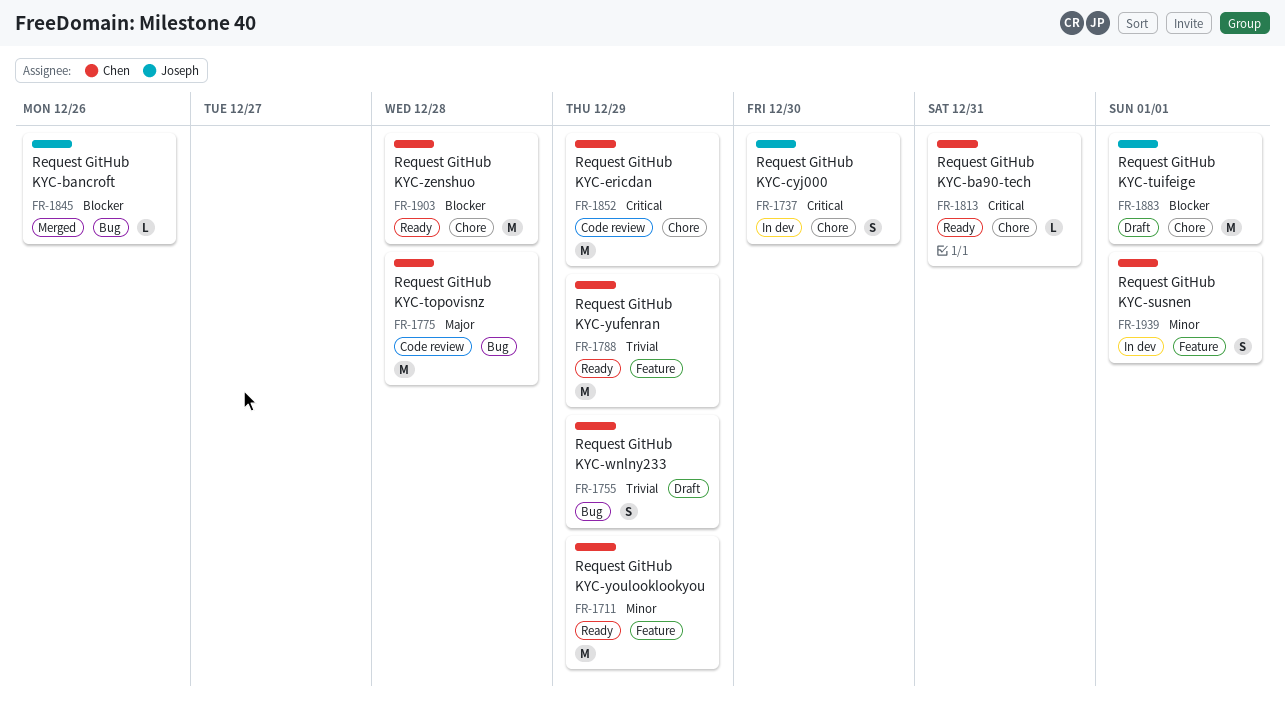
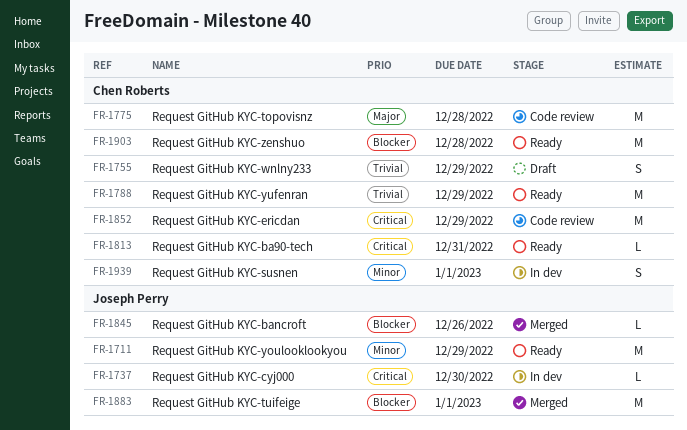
FR-1711, owner: Chen Roberts -> Joseph Perry
FR-1737, estimate: S -> L
FR-1883, status: Draft -> Merged

